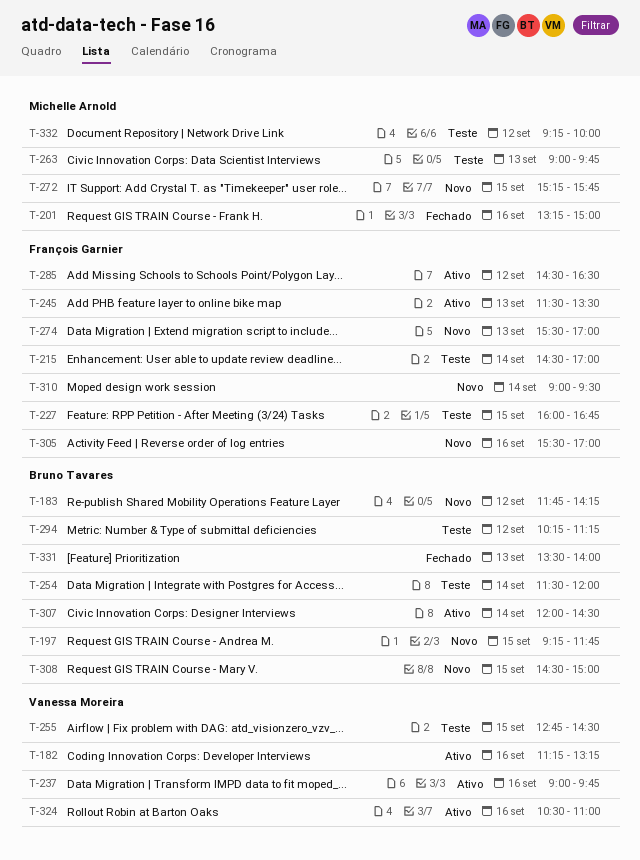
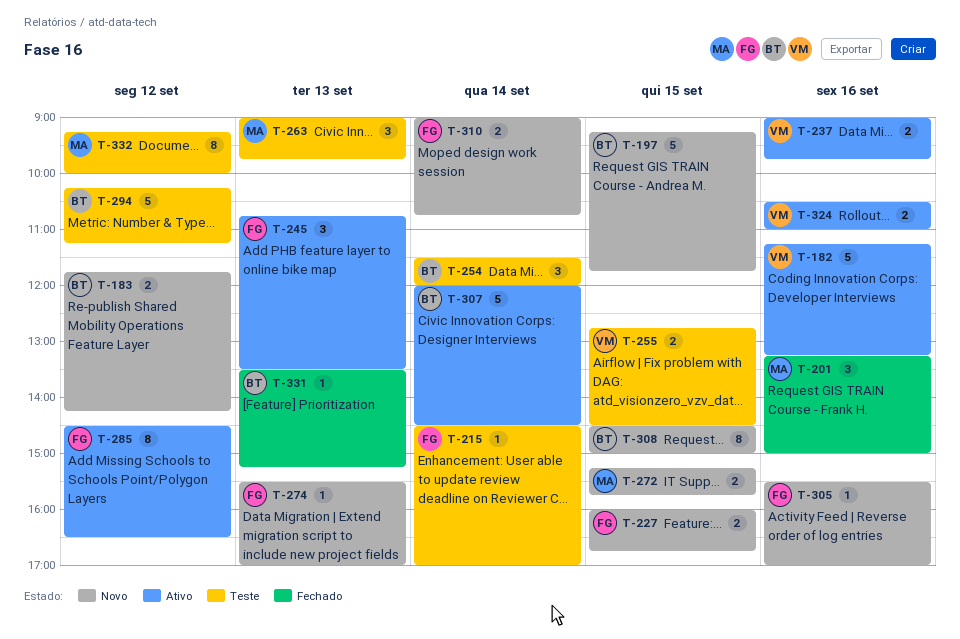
T-227, status: Teste -> Novo
T-245, begins: 11:30 -> 10:45
T-310, ends: 09:30 -> 10:45
T-331, ends: 14:00 -> 15:15

